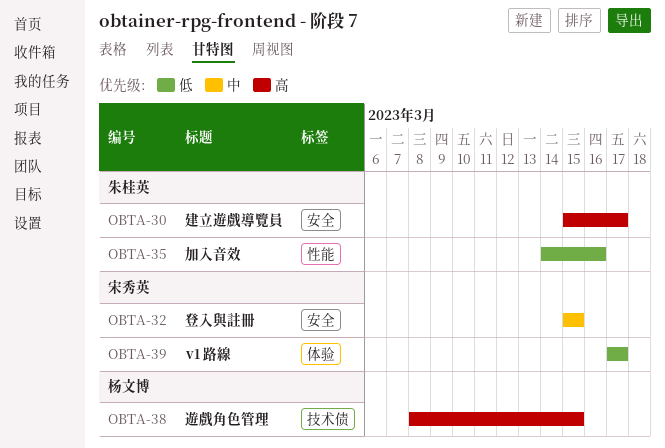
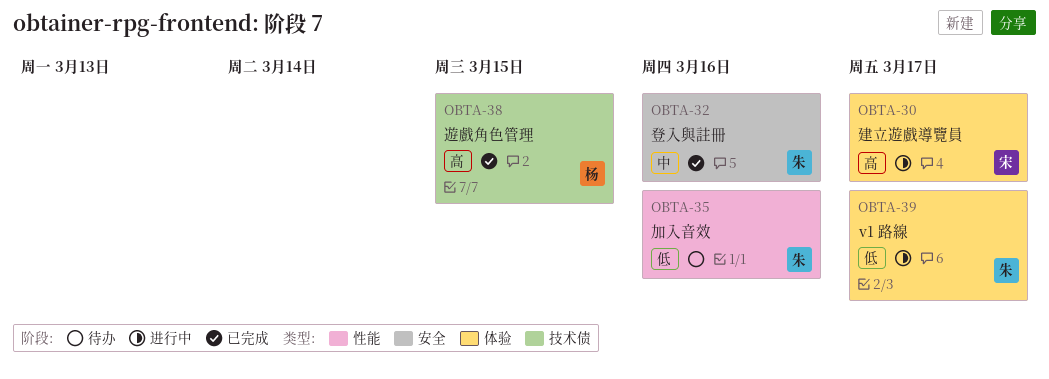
OBTA-30, owner: 朱桂英 -> 宋秀英
OBTA-30, label: 安全 -> 体验
OBTA-32, owner: 宋秀英 -> 朱桂英
OBTA-32, due: Mar 15 -> Mar 16
OBTA-39, owner: 宋秀英 -> 朱桂英

